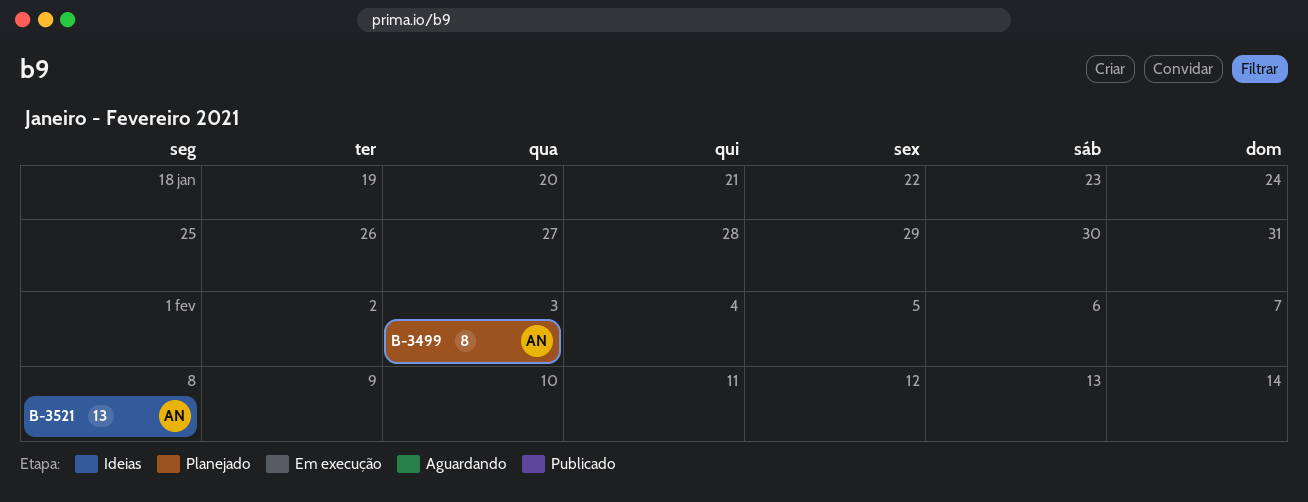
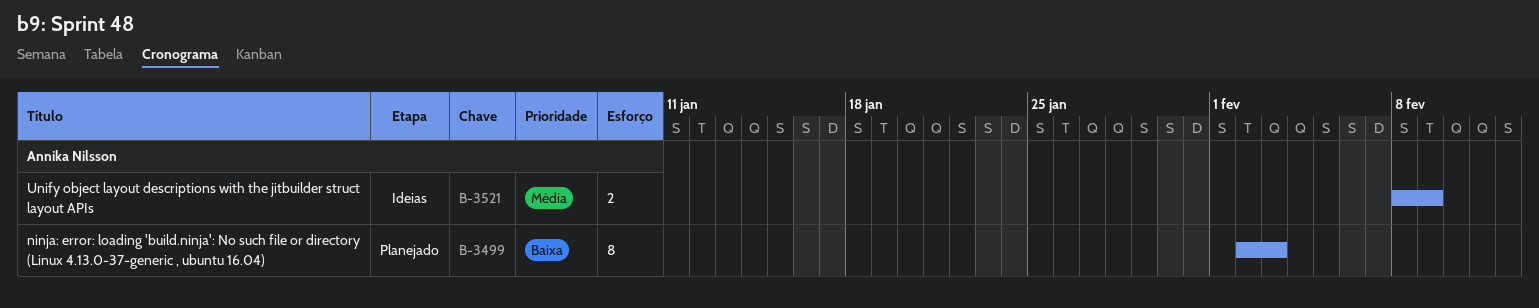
B-3521, estimate: 13 -> 2
B-3521, due: Feb 8 -> Feb 9

